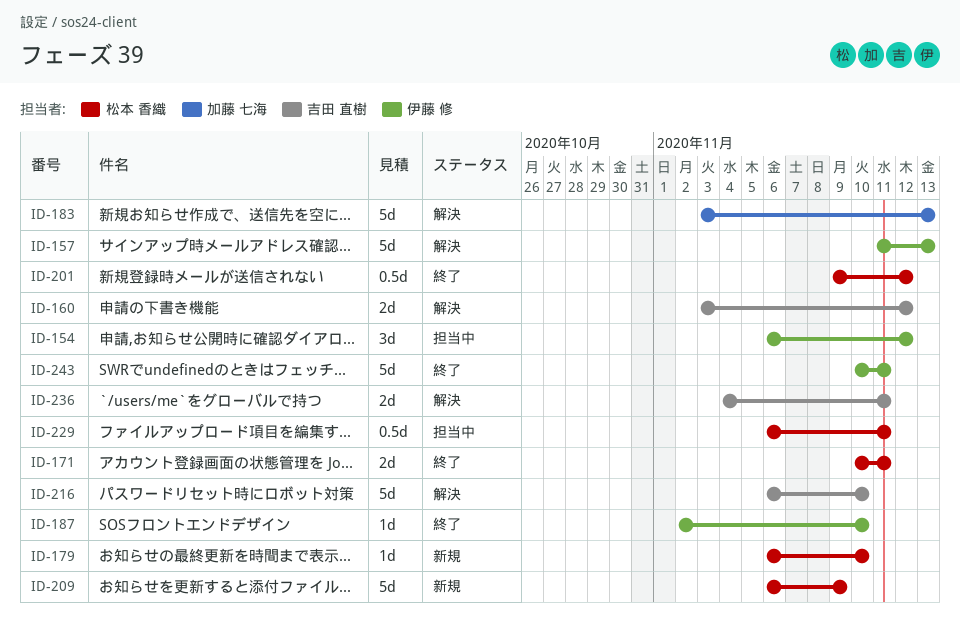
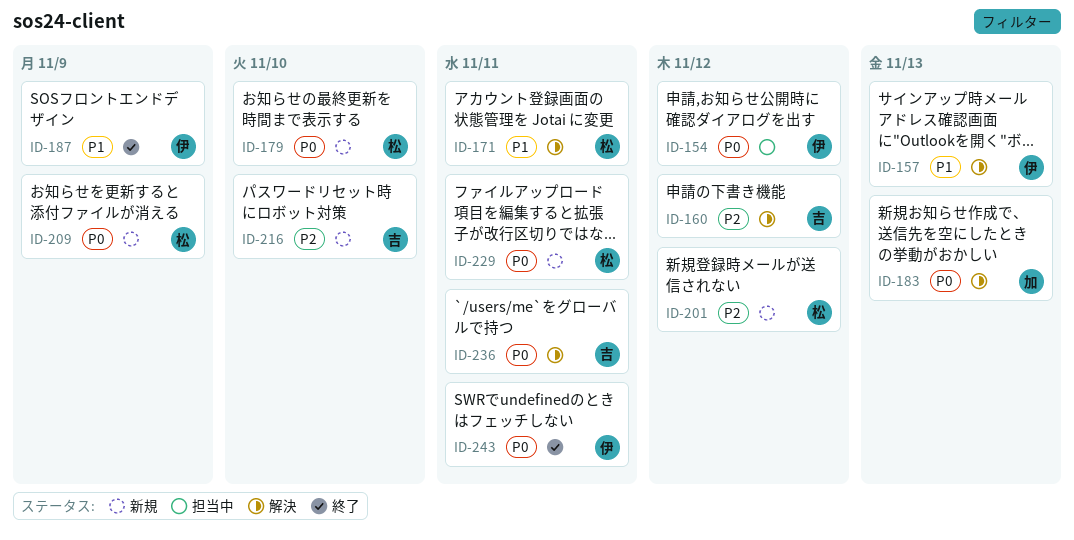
ID-171, status: 終了 -> 解決
ID-187, due: Nov 10 -> Nov 9
ID-201, status: 終了 -> 新規
ID-216, status: 解決 -> 新規
ID-229, status: 担当中 -> 新規

